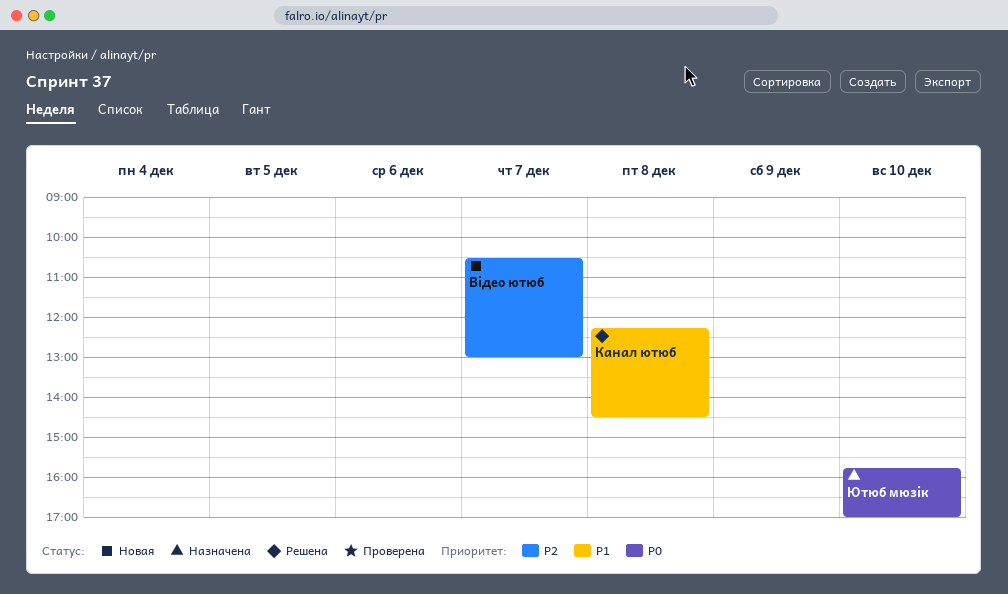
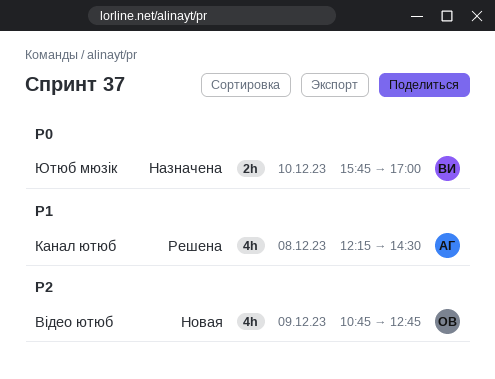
Відео ютюб, day: Dec 7 -> Dec 9
Відео ютюб, begins: 10:30 -> 10:45
Відео ютюб, ends: 13:00 -> 12:45

